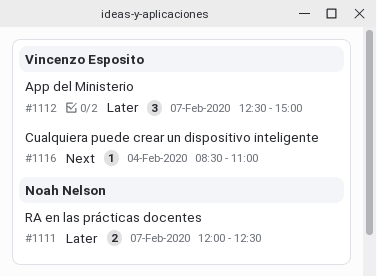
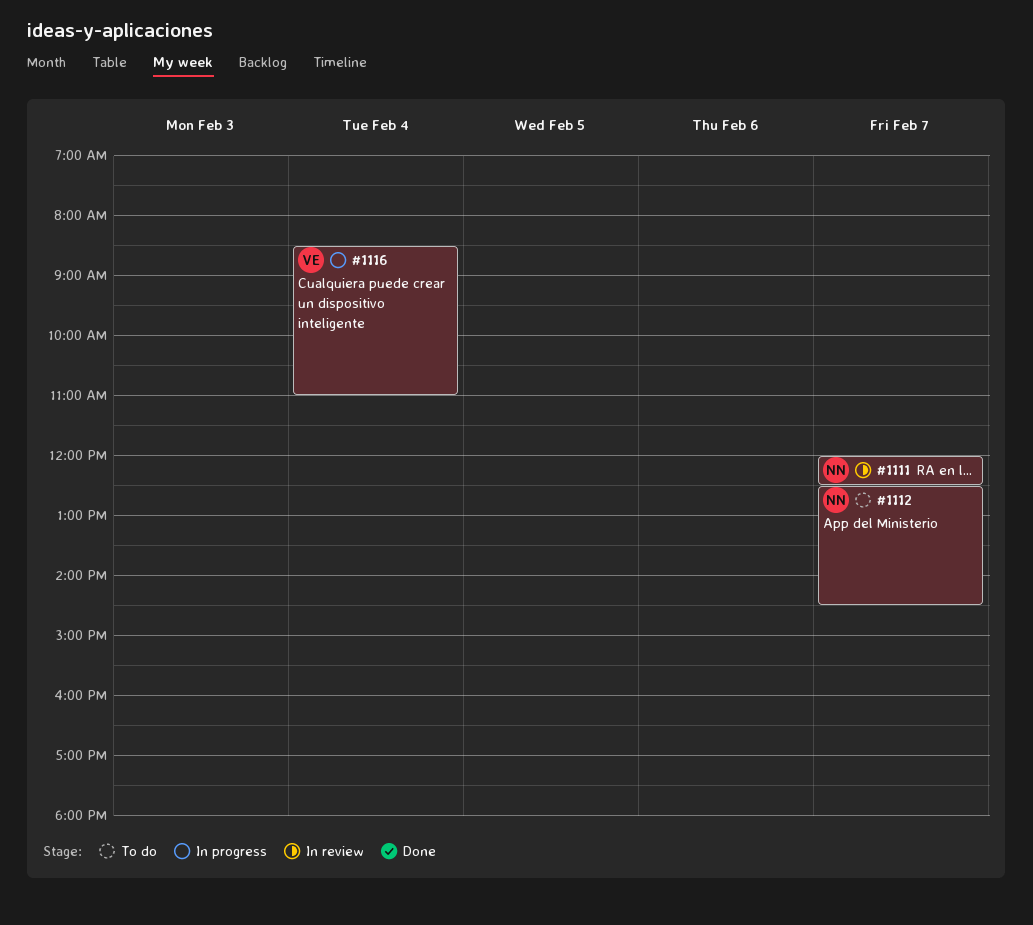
#1112, owner: Vincenzo Esposito -> Noah Nelson
#1112, ends: 15:00 -> 14:30

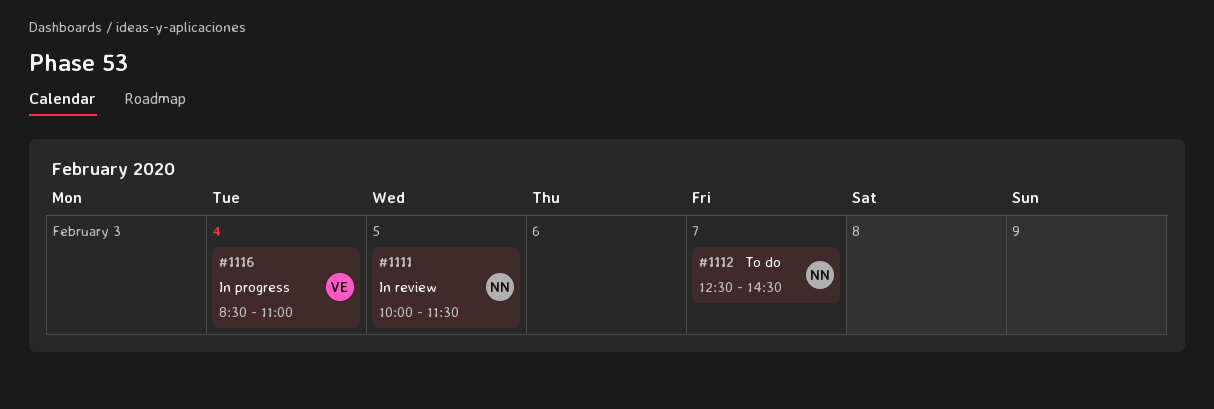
#1111, day: Feb 7 -> Feb 5
#1111, begins: 12:00 -> 10:00
#1111, ends: 12:30 -> 11:30

